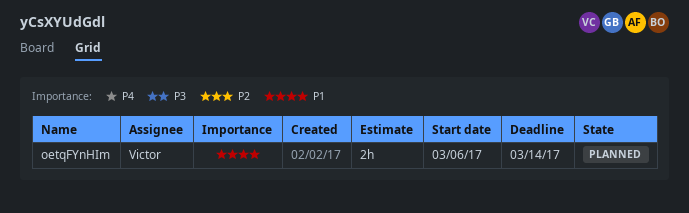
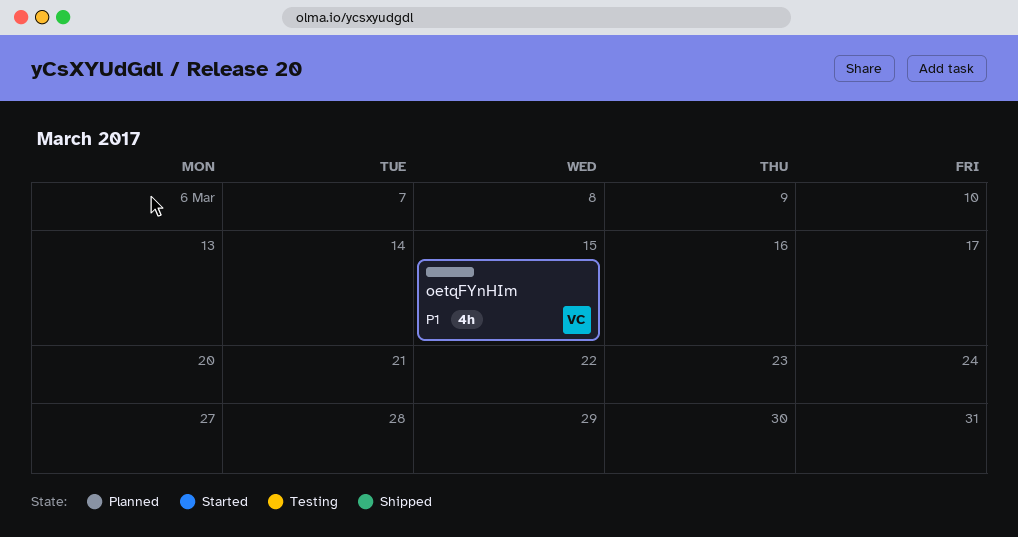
oetqFYnHIm, estimate: 2h -> 4h
oetqFYnHIm, due: Mar 14 -> Mar 15

